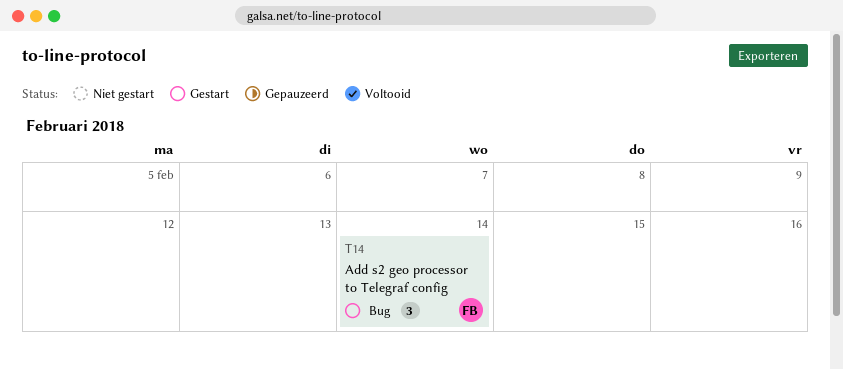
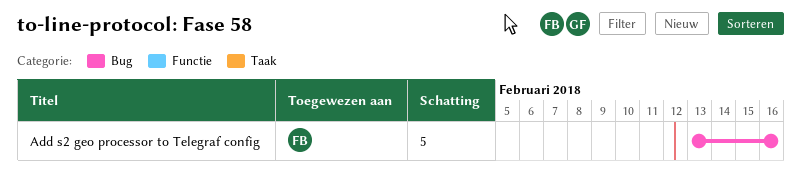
Add s2 geo processor to Telegraf config, estimate: 3 -> 5
Add s2 geo processor to Telegraf config, due: Feb 14 -> Feb 16

